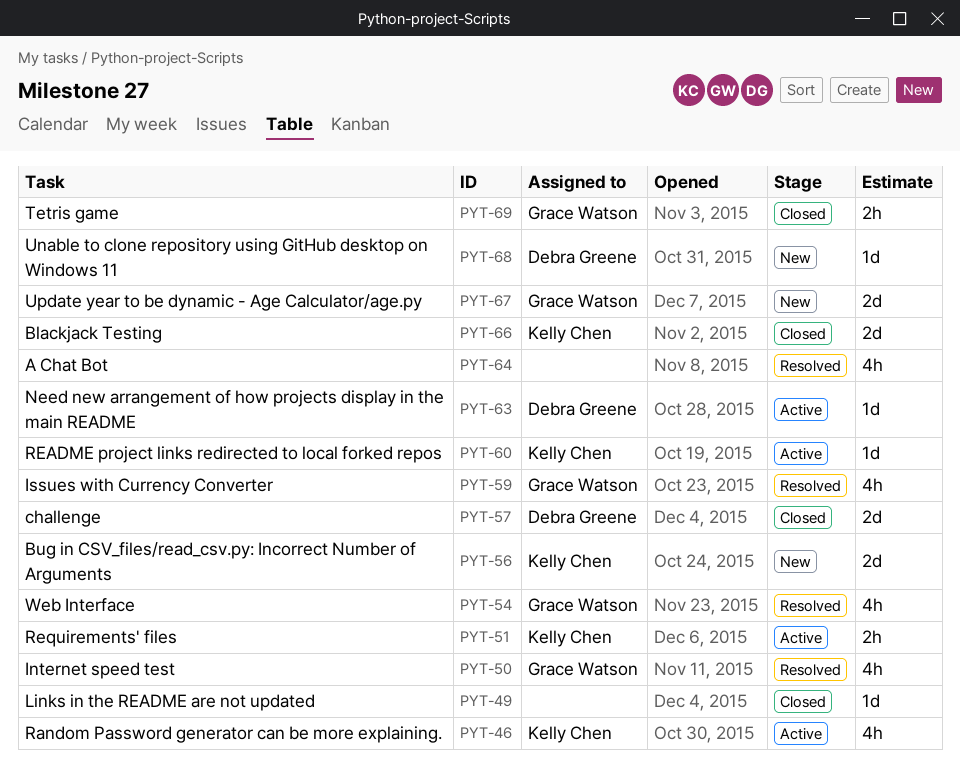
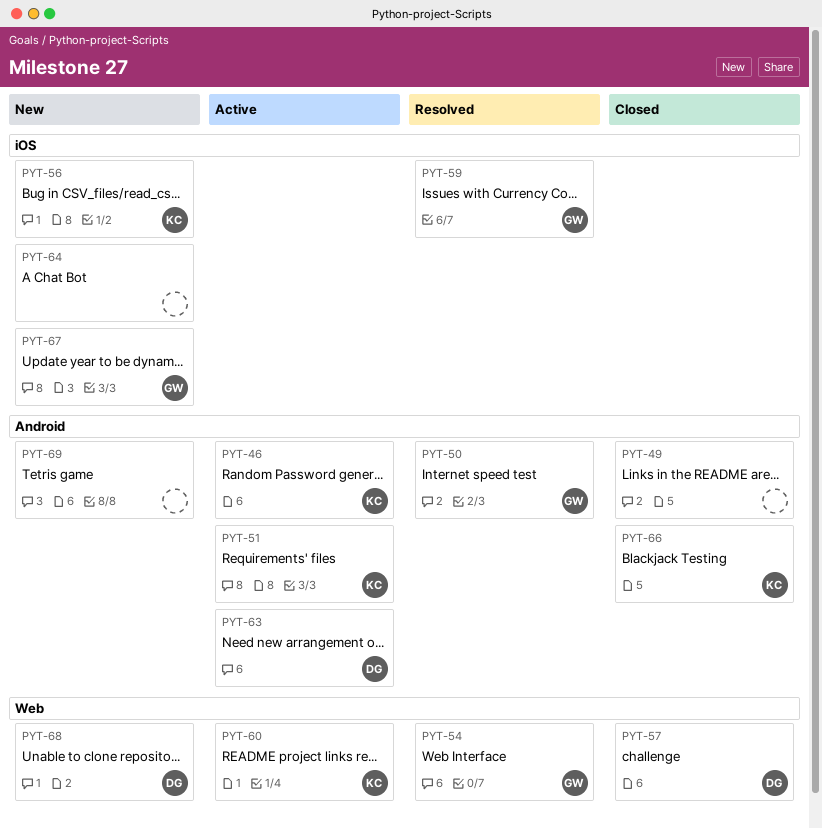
PYT-64, status: Resolved -> New
PYT-69, status: Closed -> New
PYT-69, owner: Grace Watson -> none

